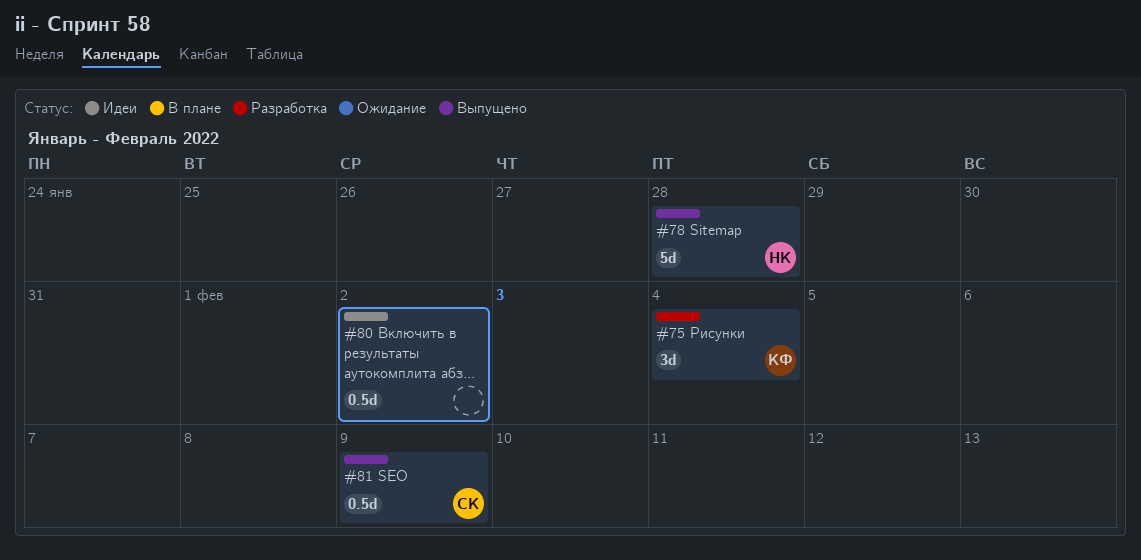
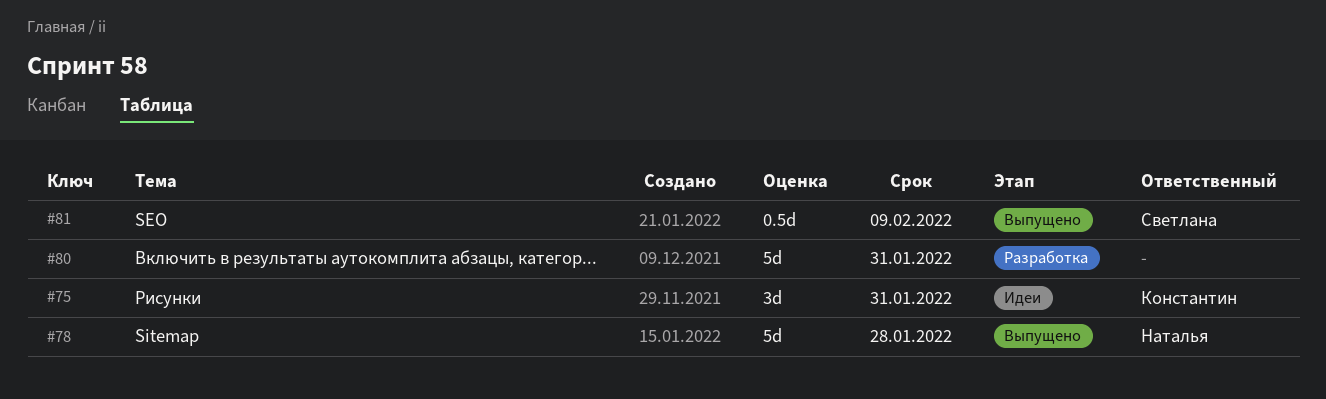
#75, status: Разработка -> Идеи
#75, due: Feb 4 -> Jan 31
#80, status: Идеи -> Разработка
#80, estimate: 0.5d -> 5d
#80, due: Feb 2 -> Jan 31

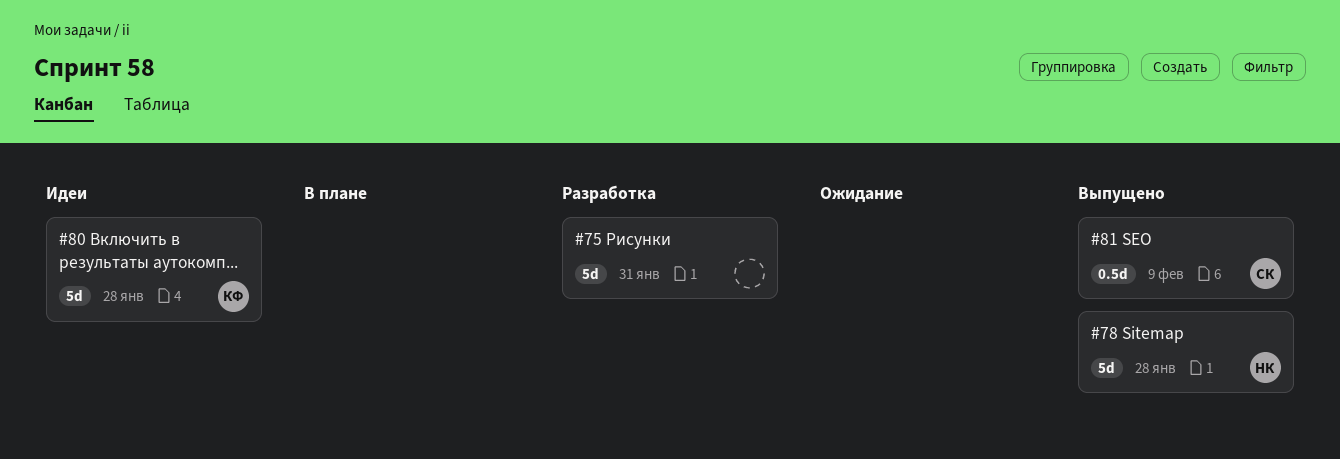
#75, status: Идеи -> Разработка
#75, owner: Константин -> none
#75, estimate: 3d -> 5d
#80, status: Разработка -> Идеи
#80, owner: none -> Константин
#80, due: Jan 31 -> Jan 28

